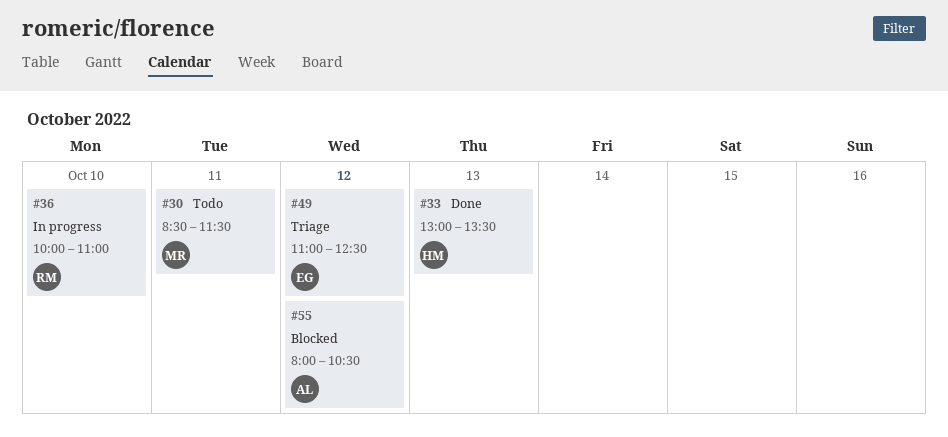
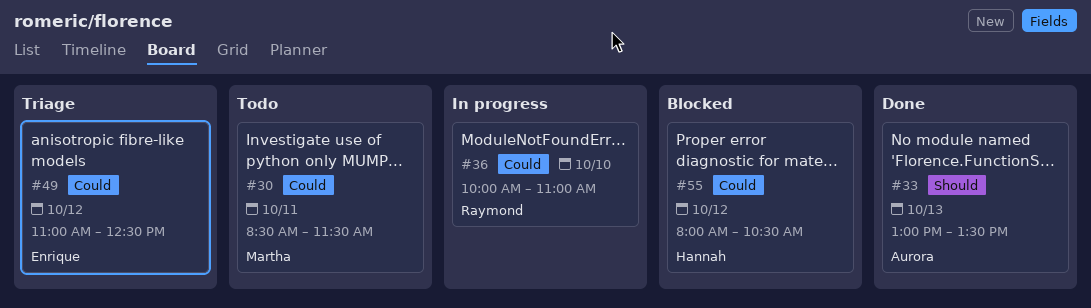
#33, owner: Hannah -> Aurora
#55, owner: Aurora -> Hannah

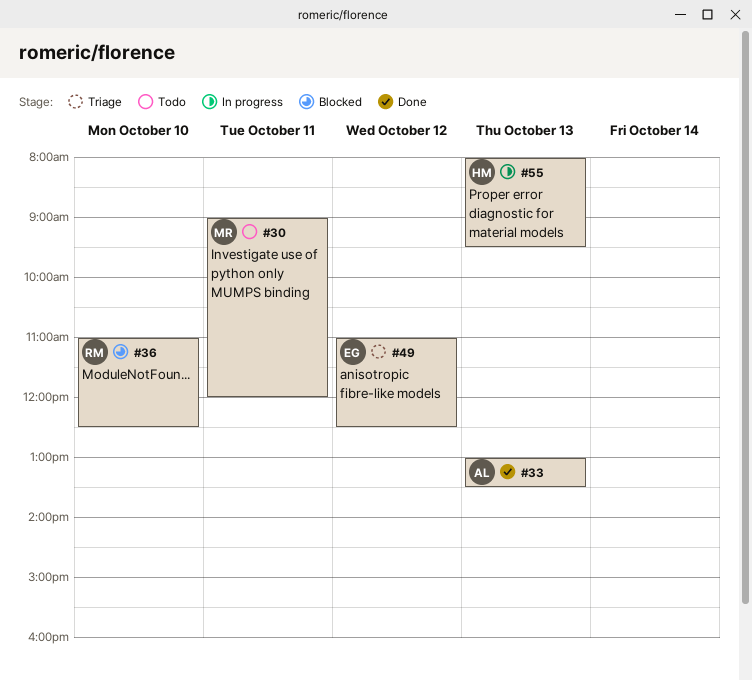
#30, begins: 08:30 -> 09:00
#30, ends: 11:30 -> 12:00
#36, status: In progress -> Blocked
#36, begins: 10:00 -> 11:00
#36, ends: 11:00 -> 12:30
#55, status: Blocked -> In progress
#55, day: Oct 12 -> Oct 13
#55, ends: 10:30 -> 09:30

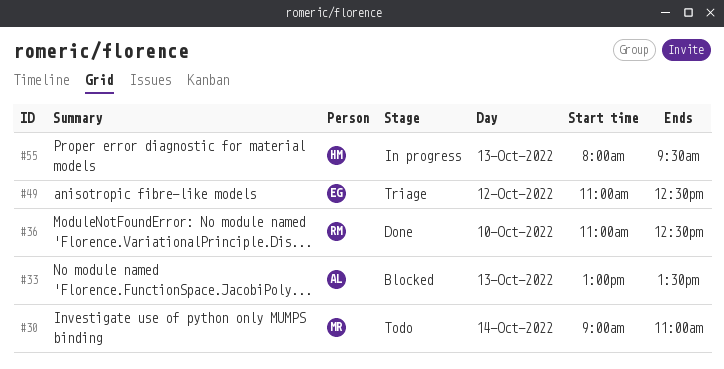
#30, day: Oct 11 -> Oct 14
#30, ends: 12:00 -> 11:00
#33, status: Done -> Blocked
#36, status: Blocked -> Done

